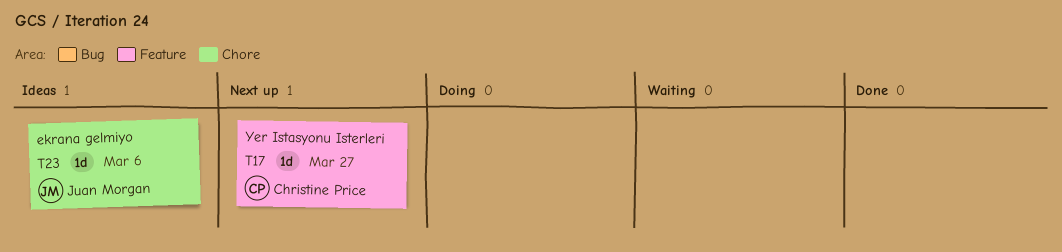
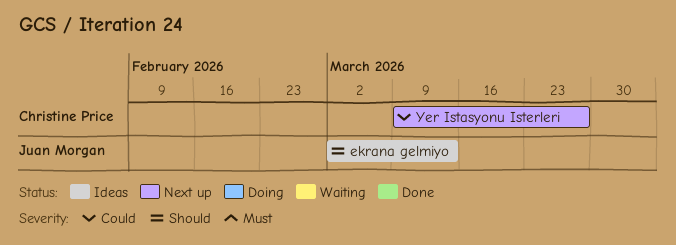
ekrana gelmiyo, due: Mar 6 -> Mar 13

